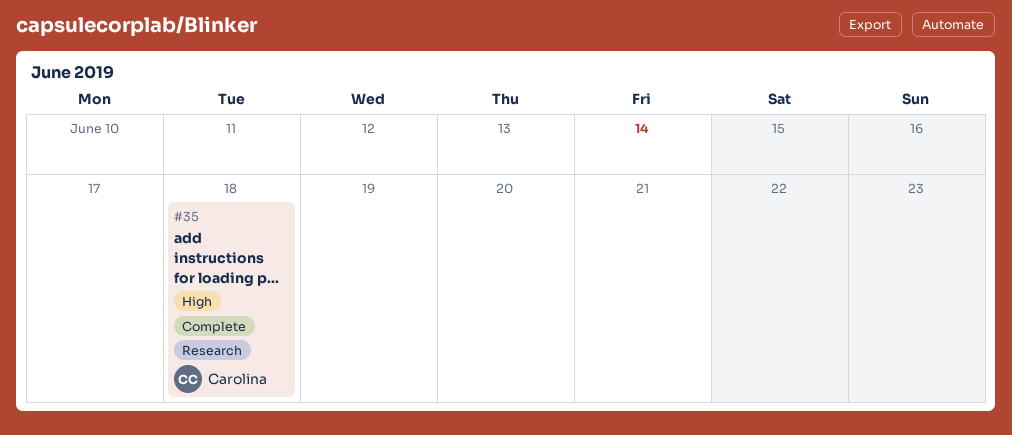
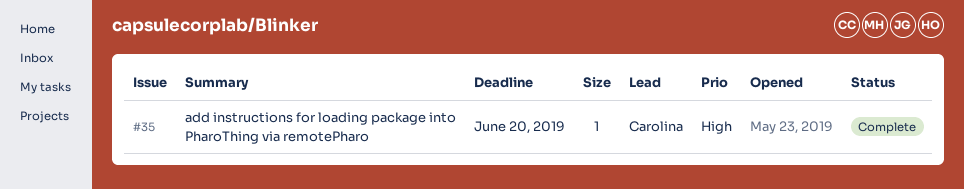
#35, due: Jun 18 -> Jun 20

